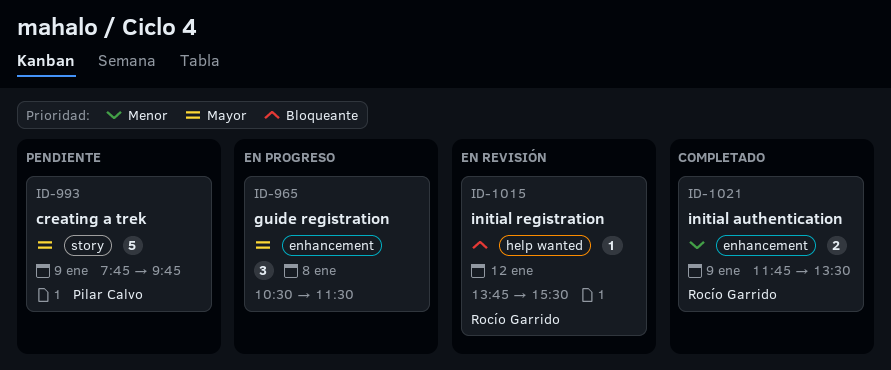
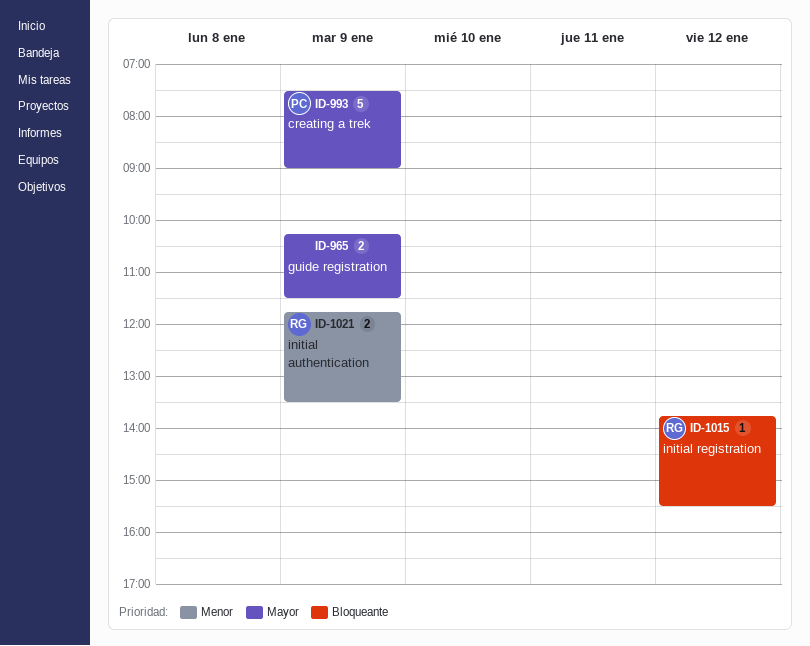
ID-965, estimate: 3 -> 2
ID-965, day: Jan 8 -> Jan 9
ID-965, begins: 10:30 -> 10:15
ID-993, begins: 07:45 -> 07:30
ID-993, ends: 09:45 -> 09:00

